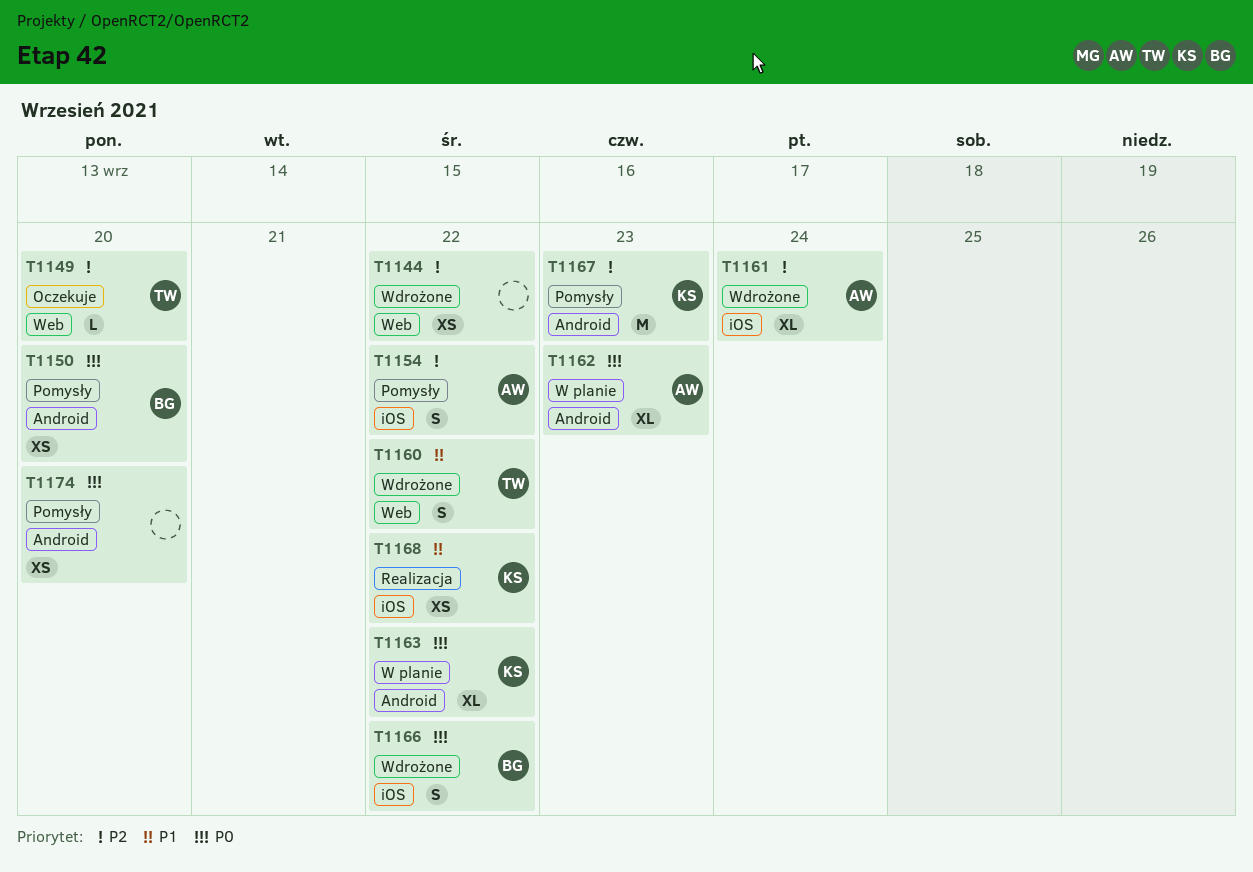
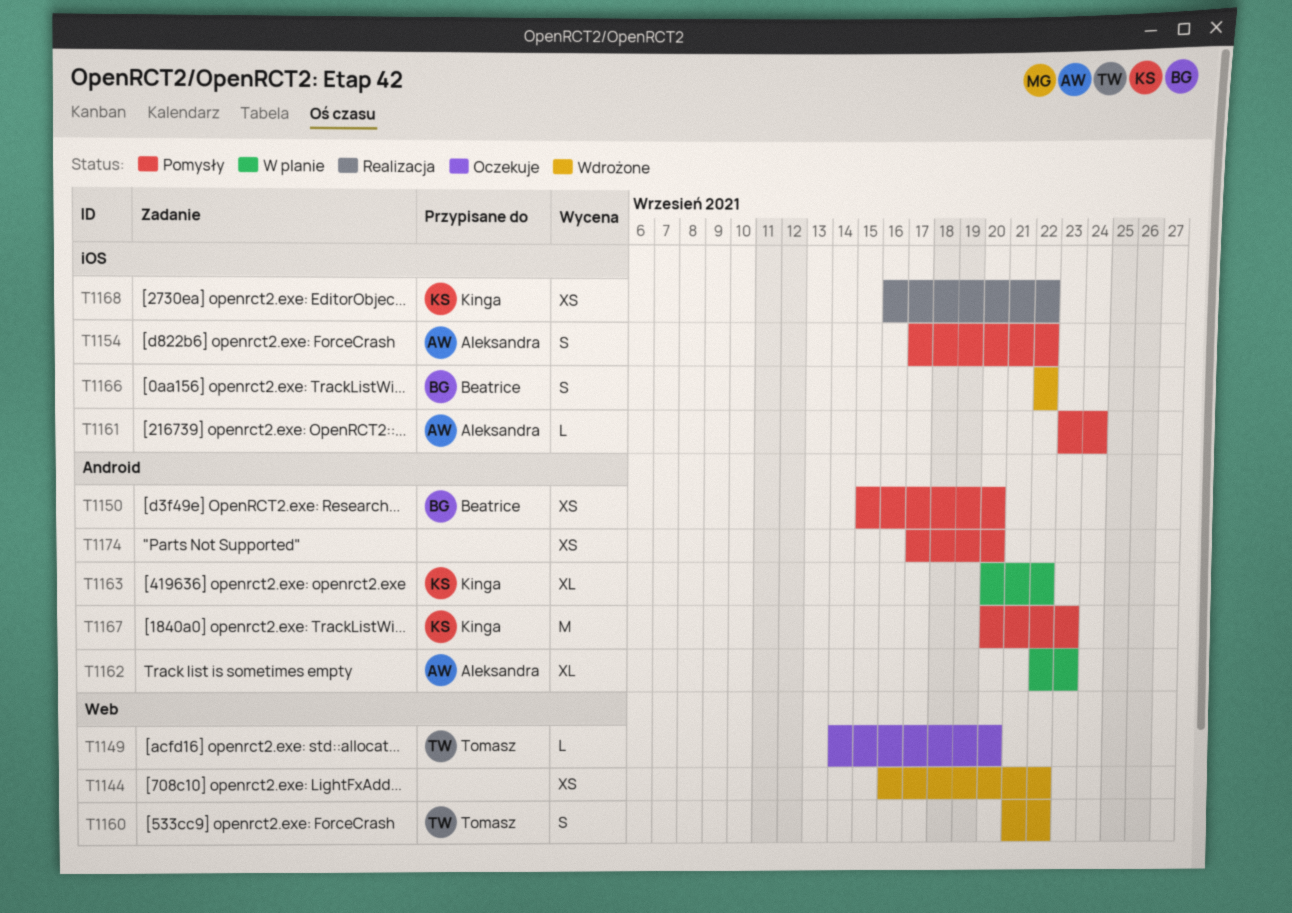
T1161, status: Wdrożone -> Pomysły
T1161, estimate: XL -> L

